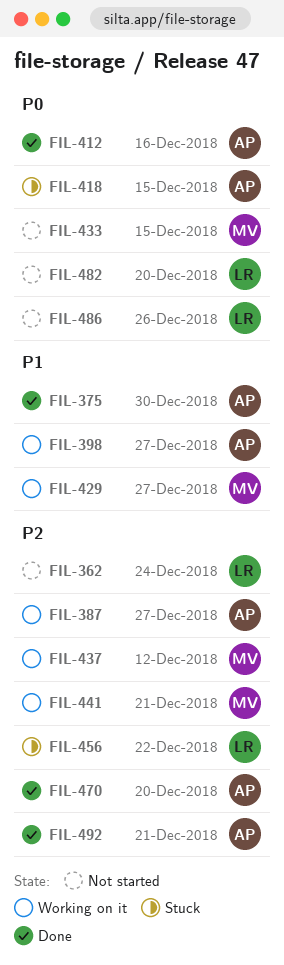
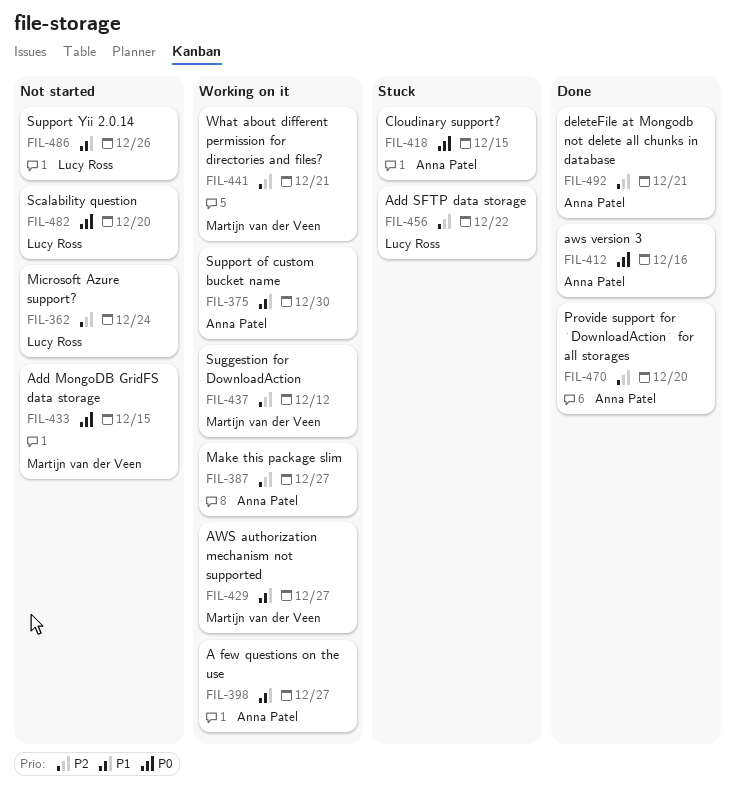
FIL-375, status: Done -> Working on it
FIL-486, priority: P0 -> P1

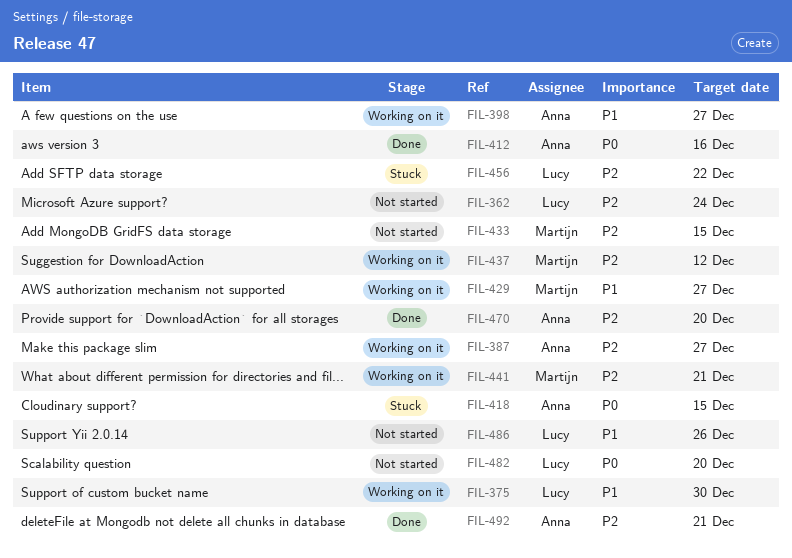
FIL-375, owner: Anna Patel -> Lucy Ross
FIL-433, priority: P0 -> P2

